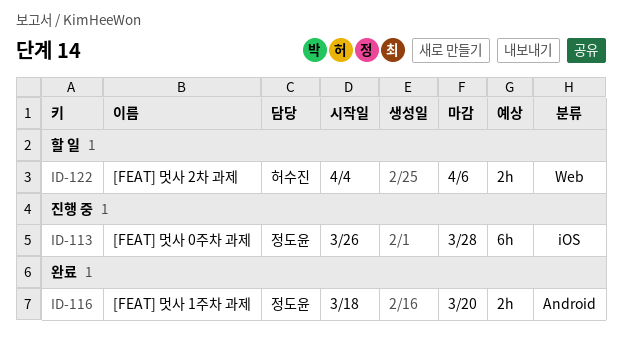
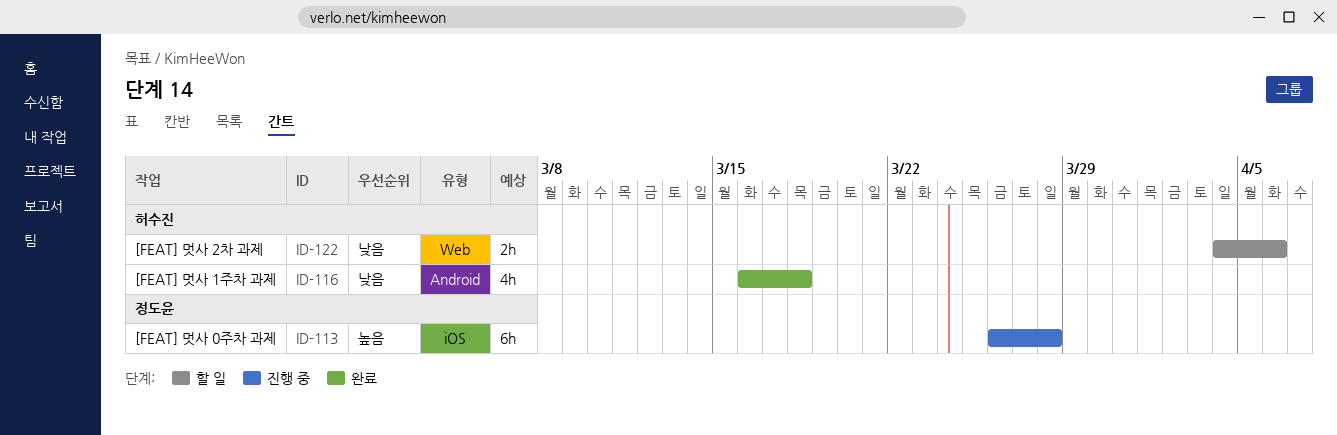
ID-116, owner: 정도윤 -> 허수진
ID-116, estimate: 2h -> 4h
ID-116, start: Mar 18 -> Mar 16
ID-116, due: Mar 20 -> Mar 18

